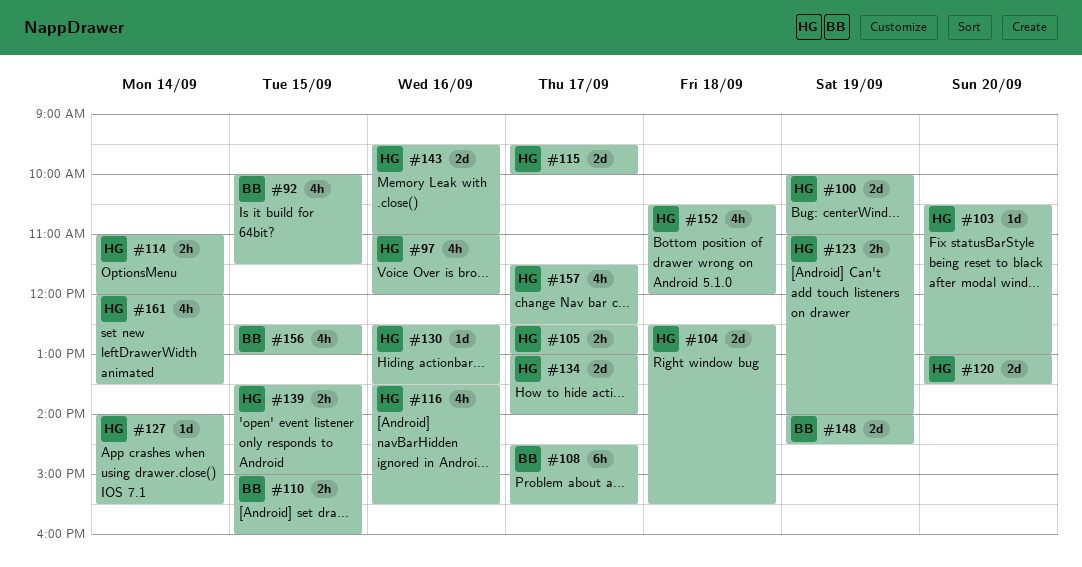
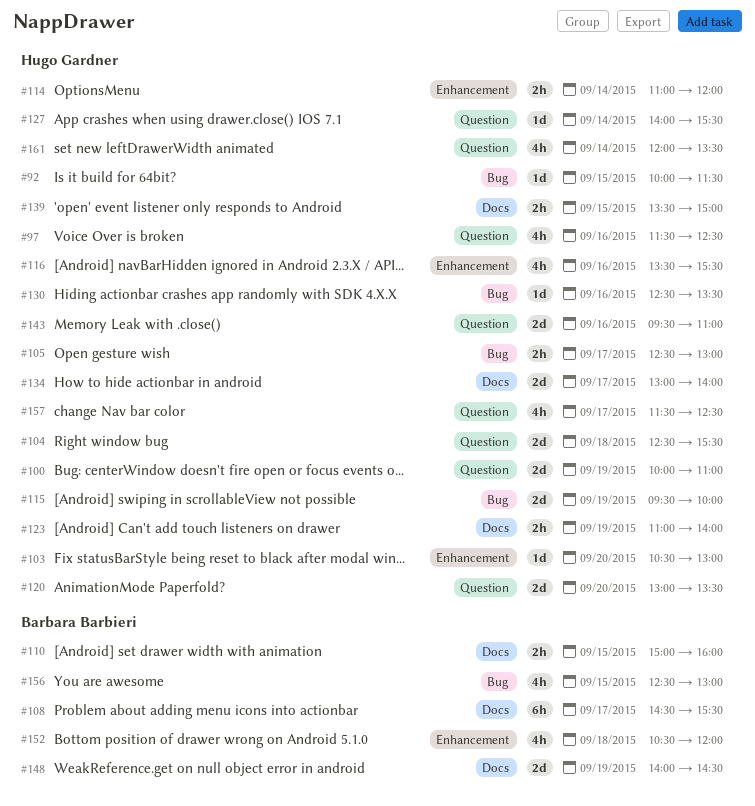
#92, owner: Barbara Barbieri -> Hugo Gardner
#92, estimate: 4h -> 1d
#97, begins: 11:00 -> 11:30
#97, ends: 12:00 -> 12:30
#115, day: Sep 17 -> Sep 19
#152, owner: Hugo Gardner -> Barbara Barbieri

